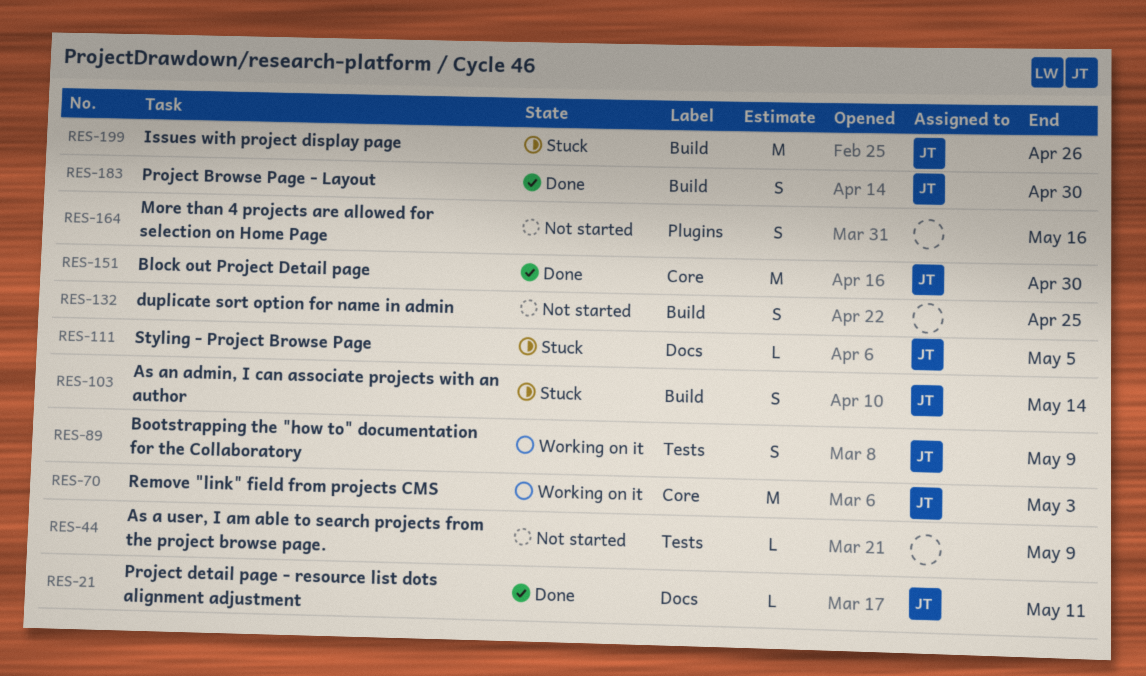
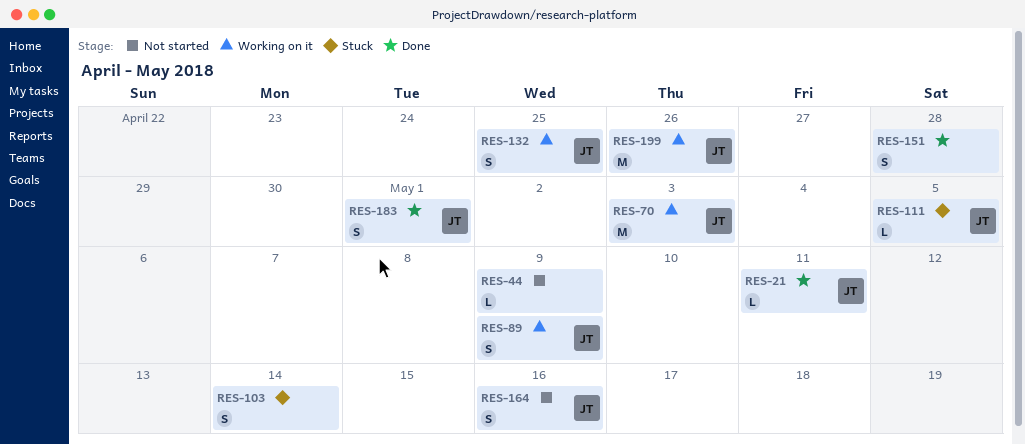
RES-103, owner: JT -> none
RES-132, status: Not started -> Working on it
RES-132, owner: none -> JT
RES-151, owner: JT -> none
RES-151, estimate: M -> S
RES-151, due: Apr 30 -> Apr 28
RES-164, owner: none -> JT
RES-183, due: Apr 30 -> May 1
RES-199, status: Stuck -> Working on it

